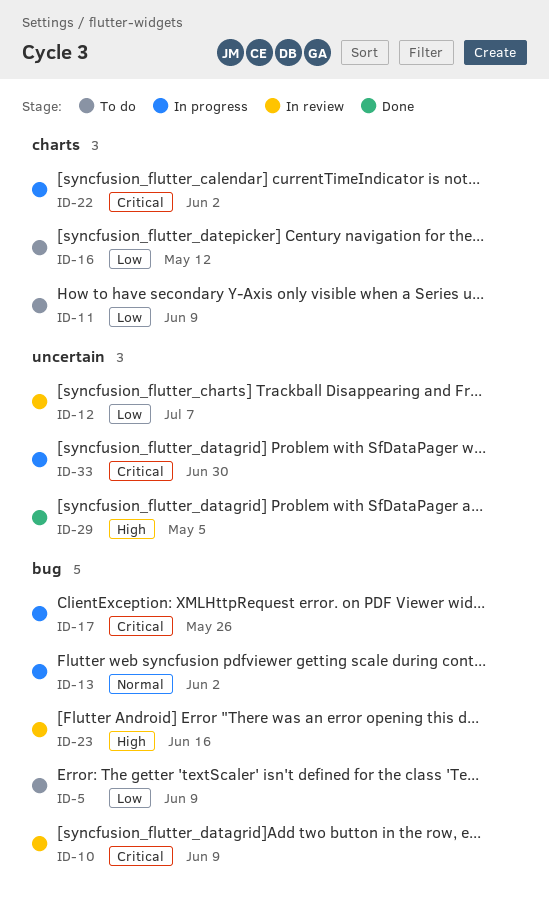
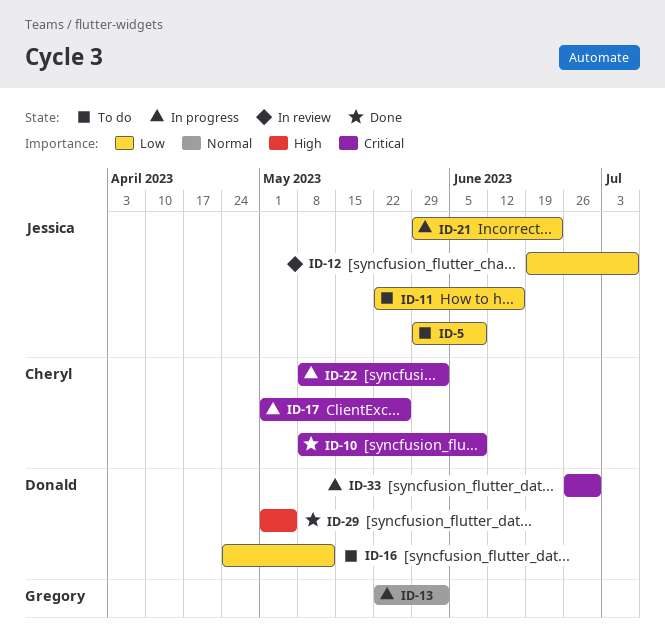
ID-10, status: In review -> Done
ID-11, due: Jun 9 -> Jun 16
ID-21: none -> present
ID-23: present -> none

